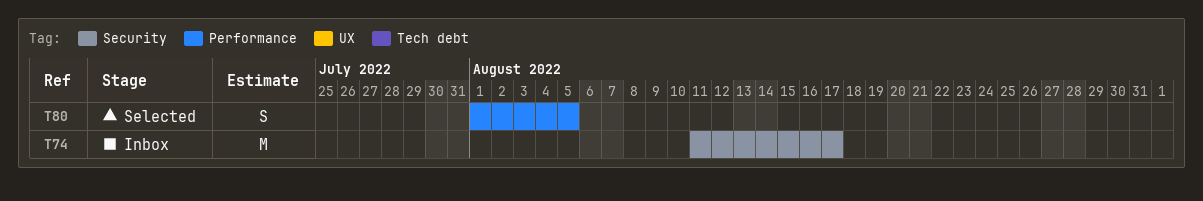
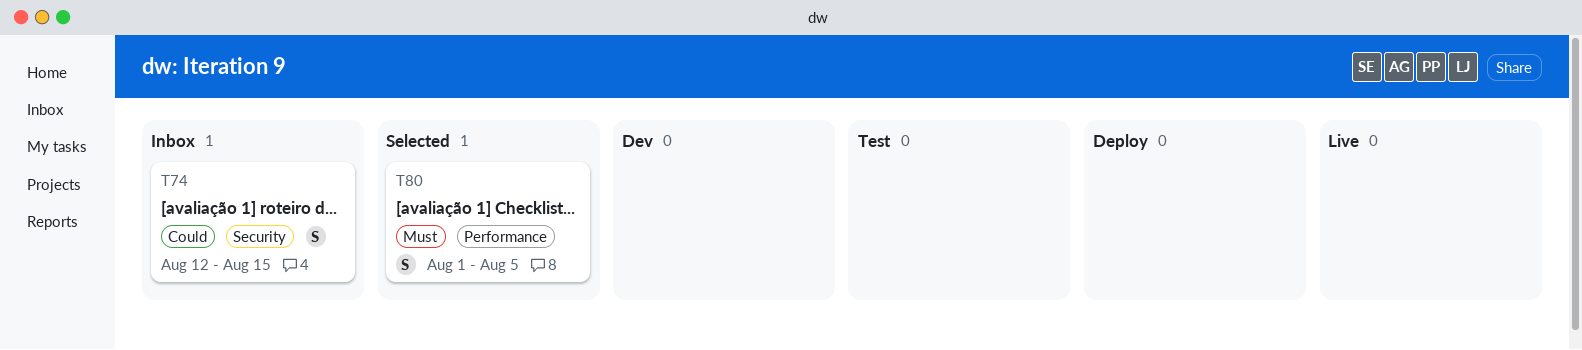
T74, estimate: M -> S
T74, start: Aug 11 -> Aug 12
T74, due: Aug 17 -> Aug 15

